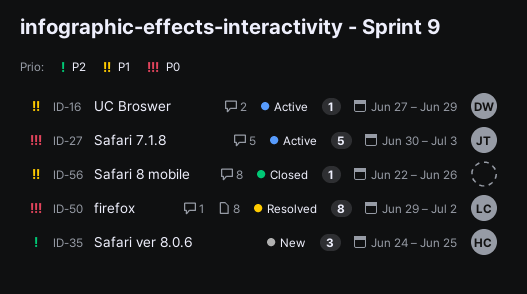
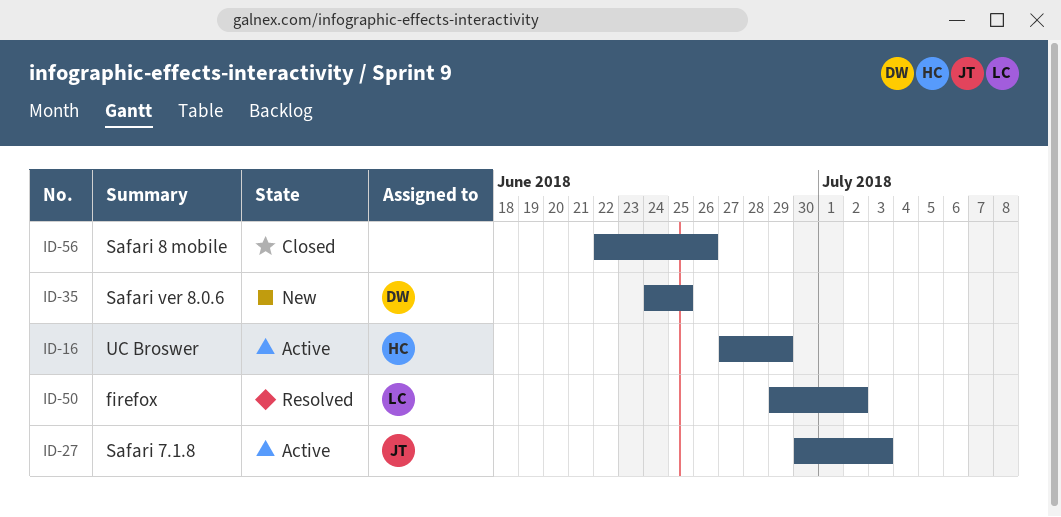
ID-16, owner: DW -> HC
ID-35, owner: HC -> DW

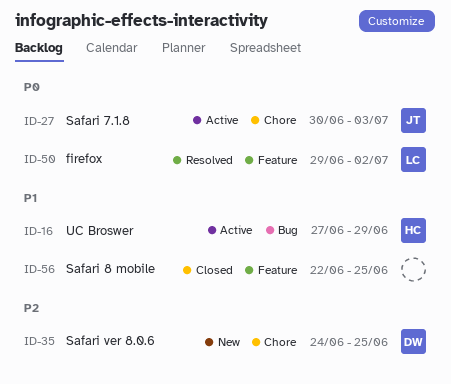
ID-56, due: Jun 26 -> Jun 25

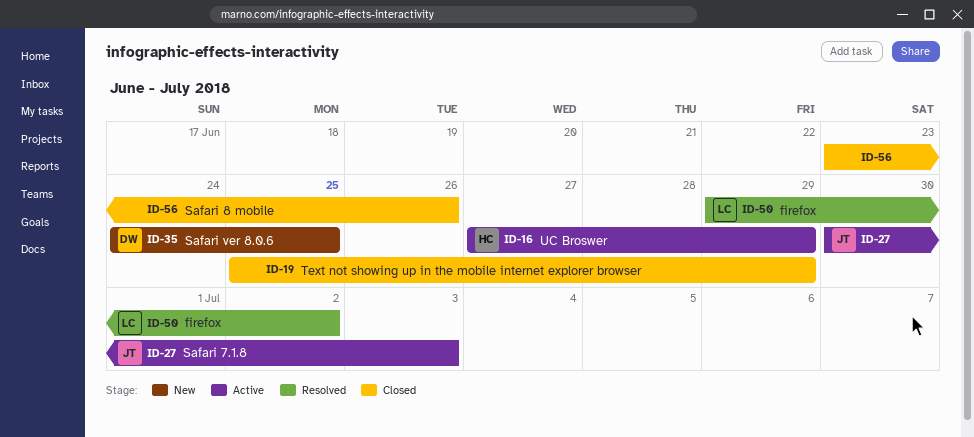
ID-19: none -> present
ID-56, start: Jun 22 -> Jun 23
ID-56, due: Jun 25 -> Jun 26

